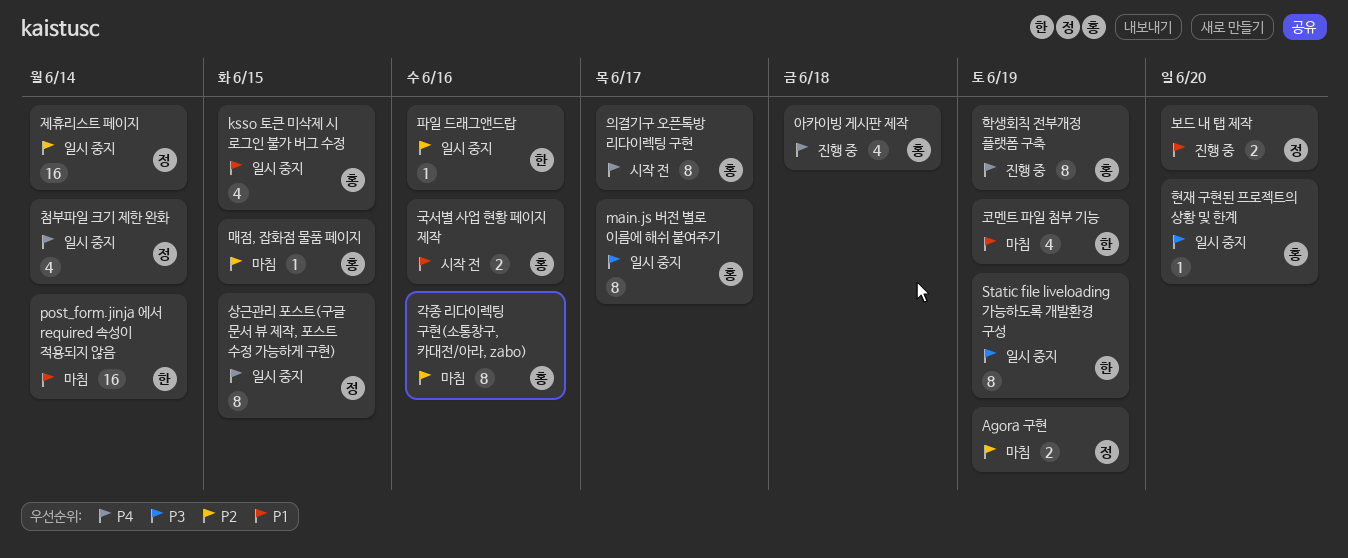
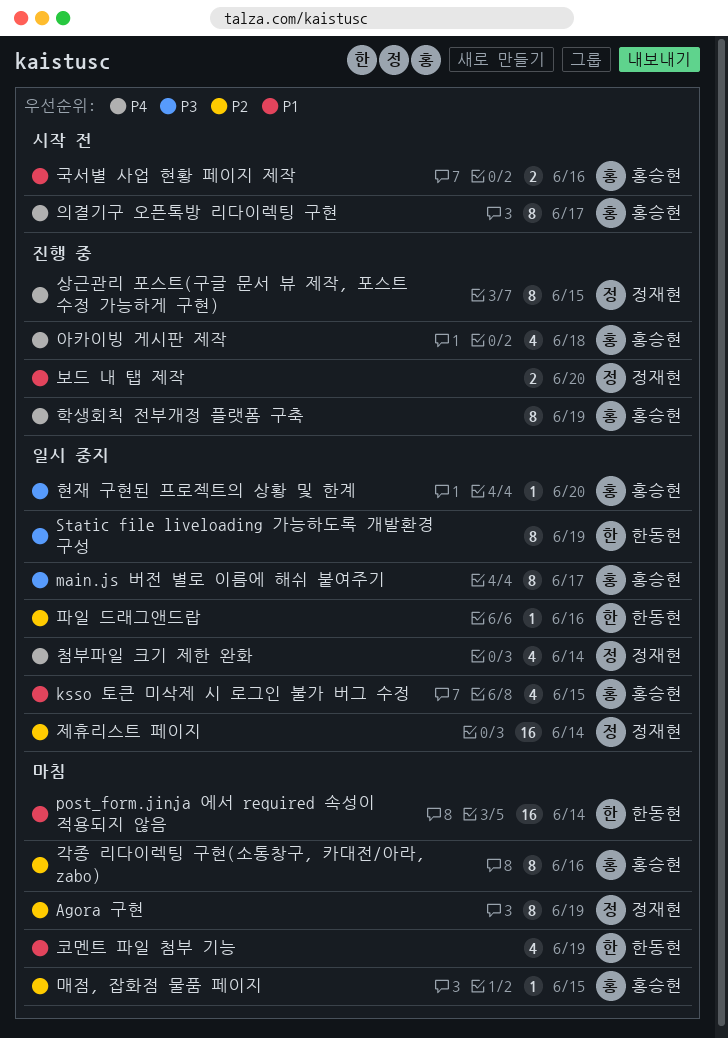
Agora 구현, estimate: 2 -> 8
상근관리 포스트(구글 문서 뷰 제작, 포스트 수정 가능하게 구현), status: 일시 중지 -> 진행 중

